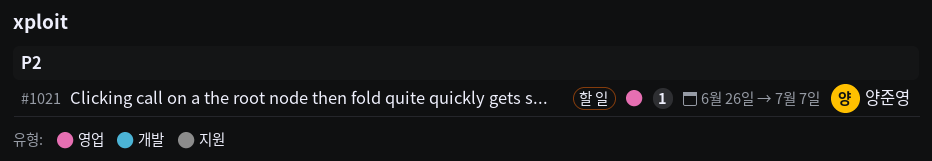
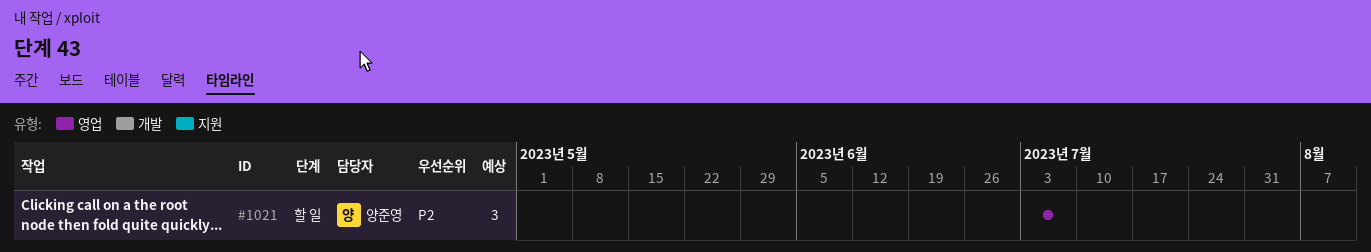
#1021, estimate: 1 -> 3
#1021, start: Jun 26 -> Jul 3

